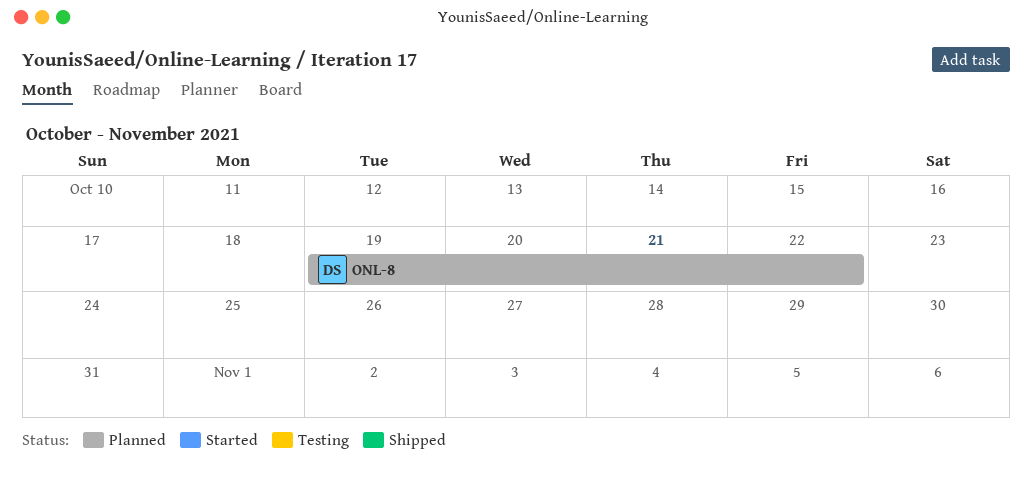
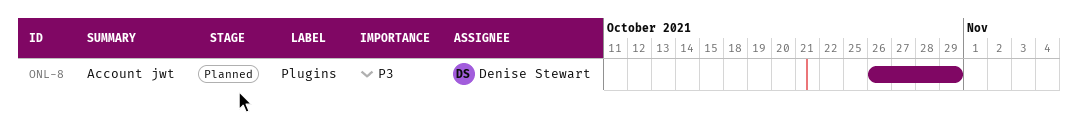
ONL-8, start: Oct 19 -> Oct 26
ONL-8, due: Oct 22 -> Oct 29

